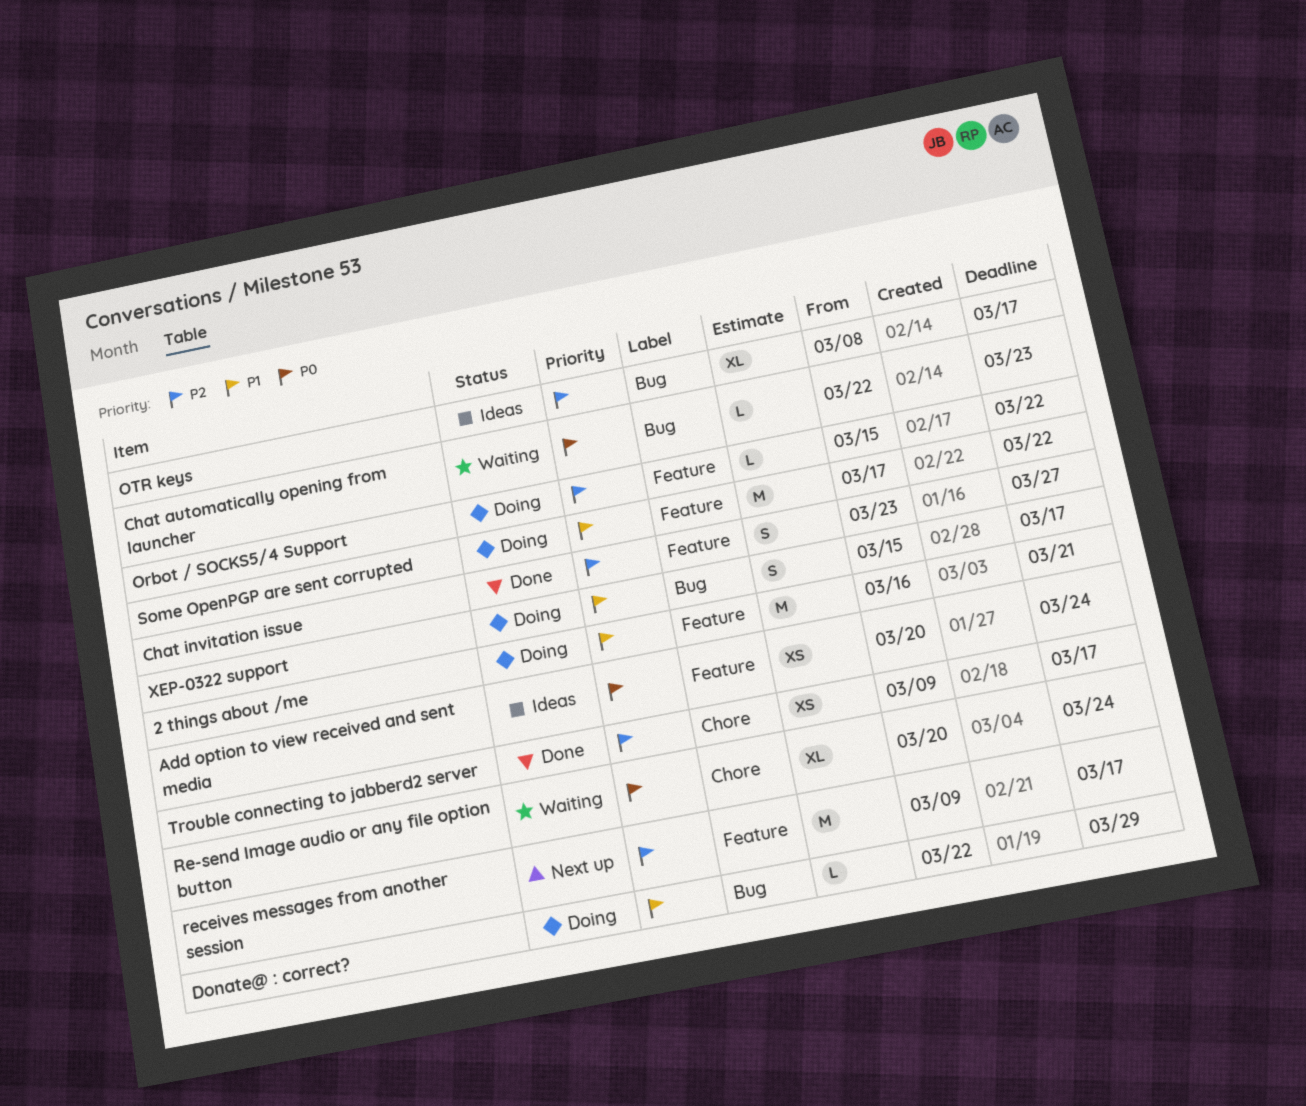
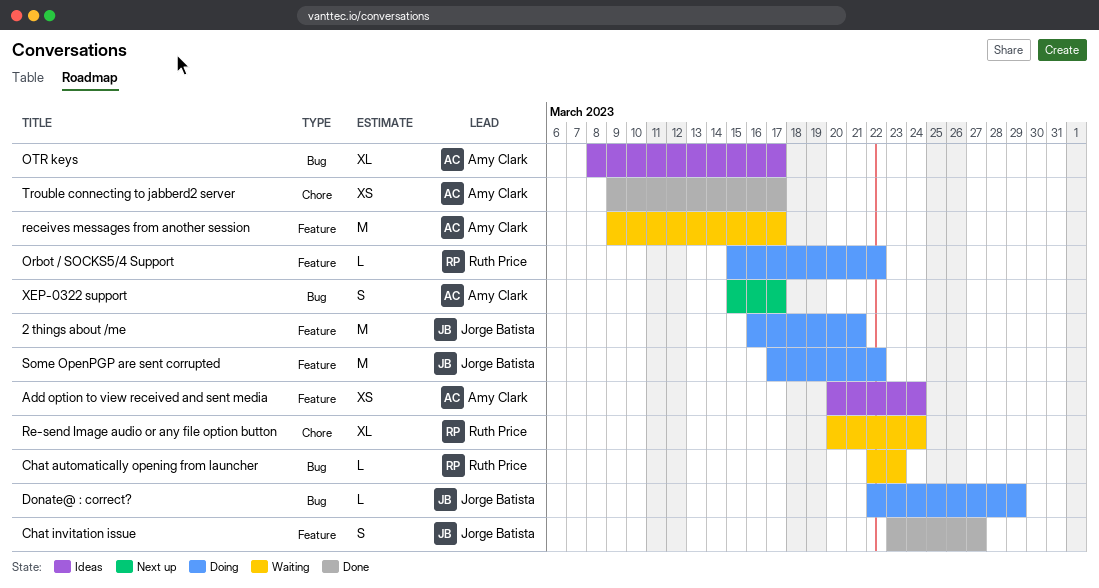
receives messages from another session, status: Next up -> Waiting
XEP-0322 support, status: Doing -> Next up

